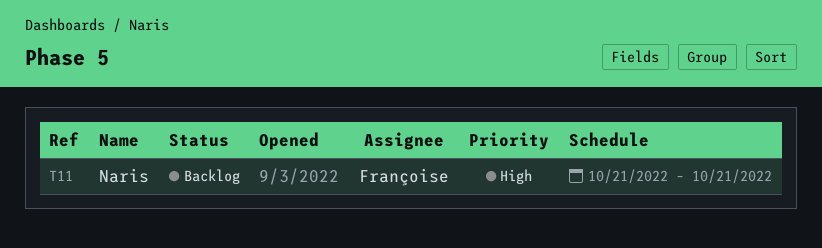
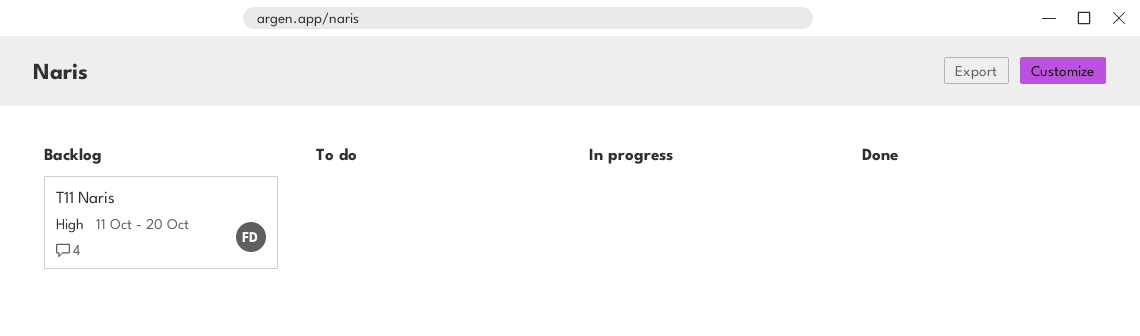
T11, start: Oct 21 -> Oct 11
T11, due: Oct 21 -> Oct 20

